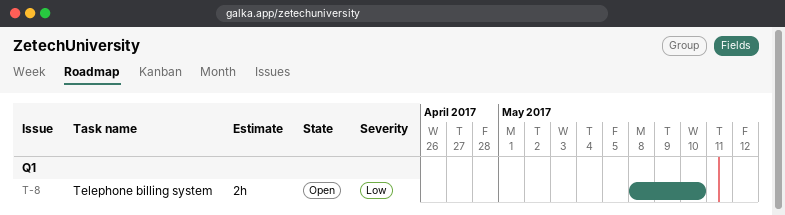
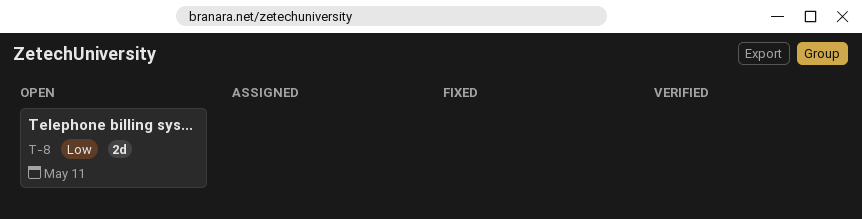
T-8, estimate: 2h -> 2d
T-8, due: May 10 -> May 11

